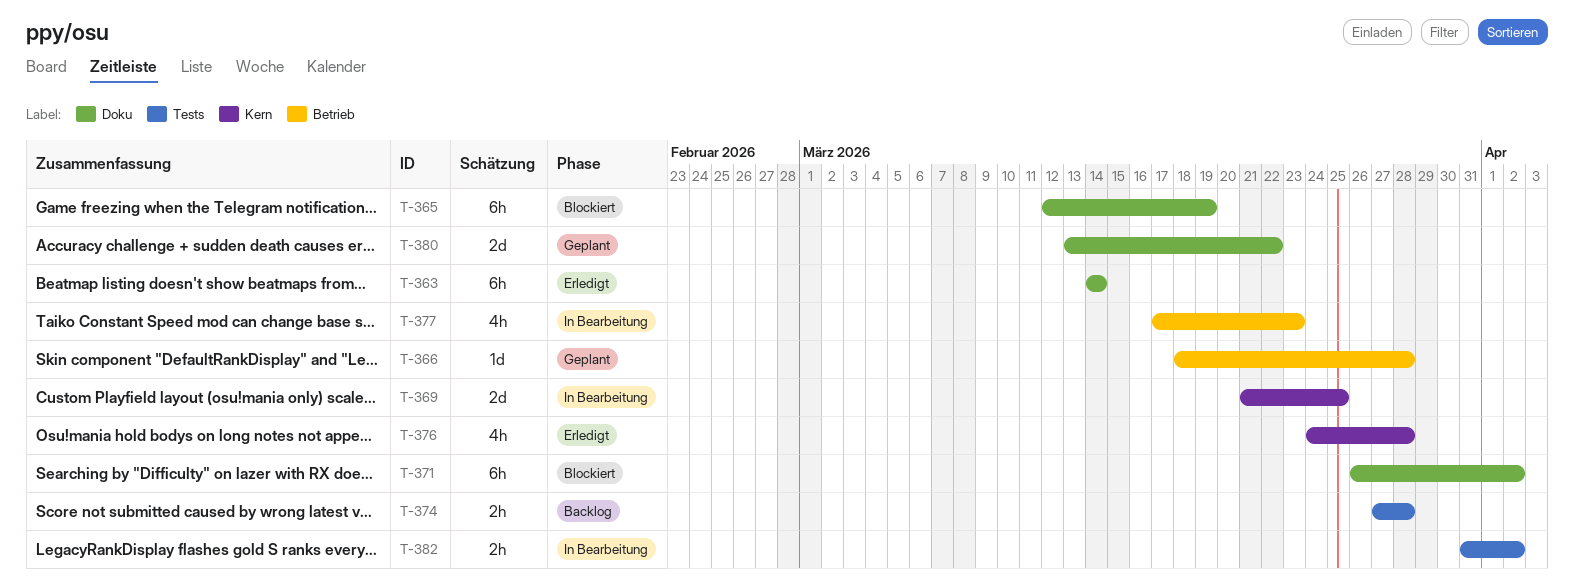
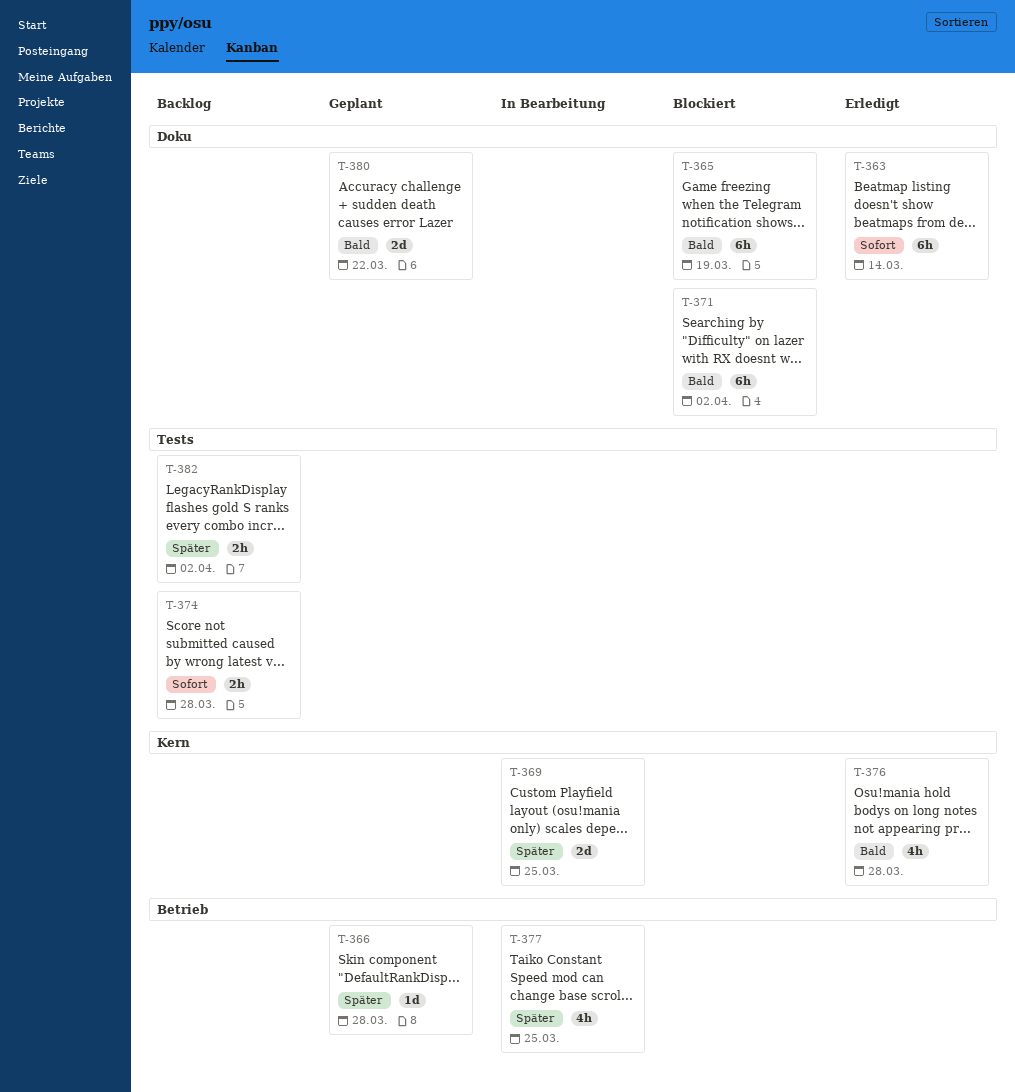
T-377, due: Mar 23 -> Mar 25
T-382, status: In Bearbeitung -> Backlog

